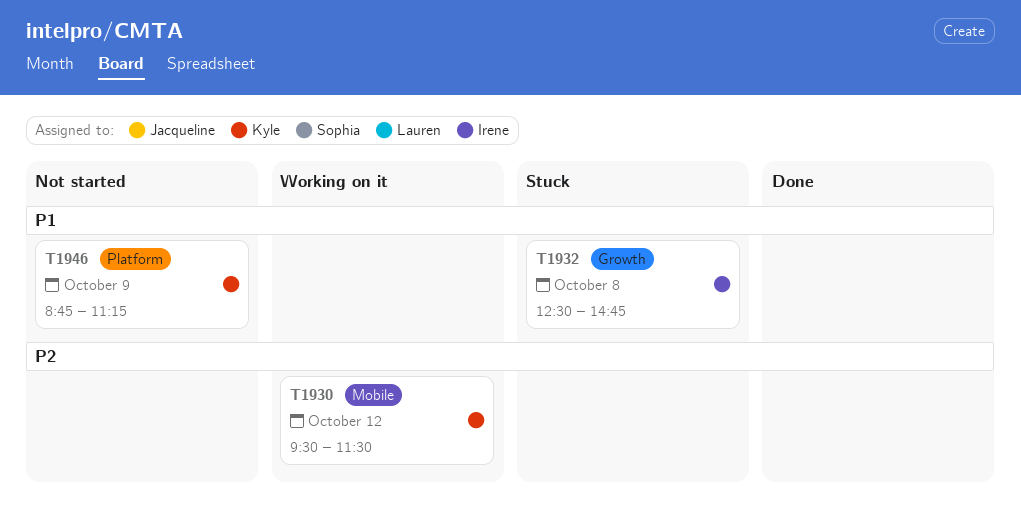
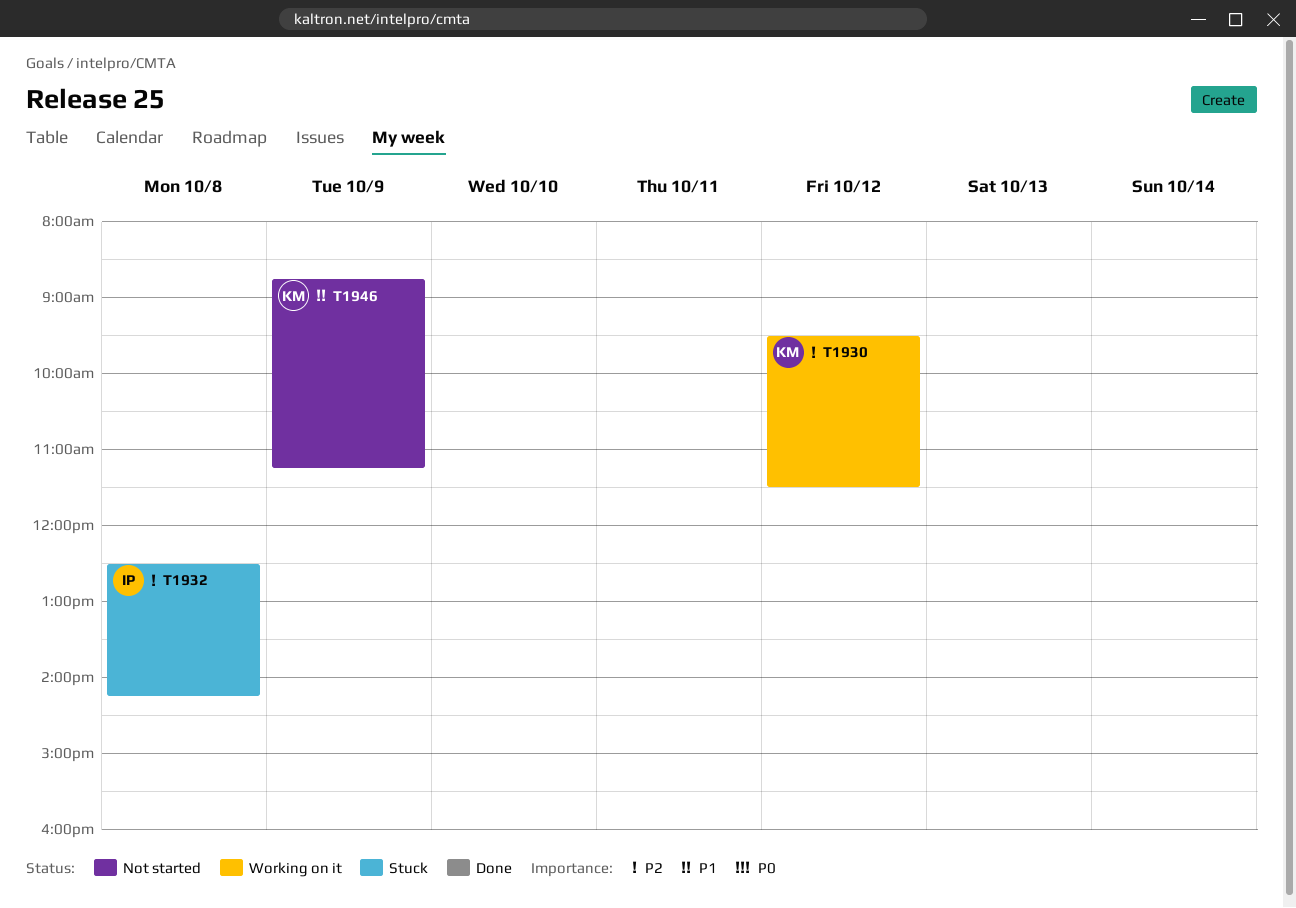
T1932, priority: P1 -> P2
T1932, ends: 14:45 -> 14:15

